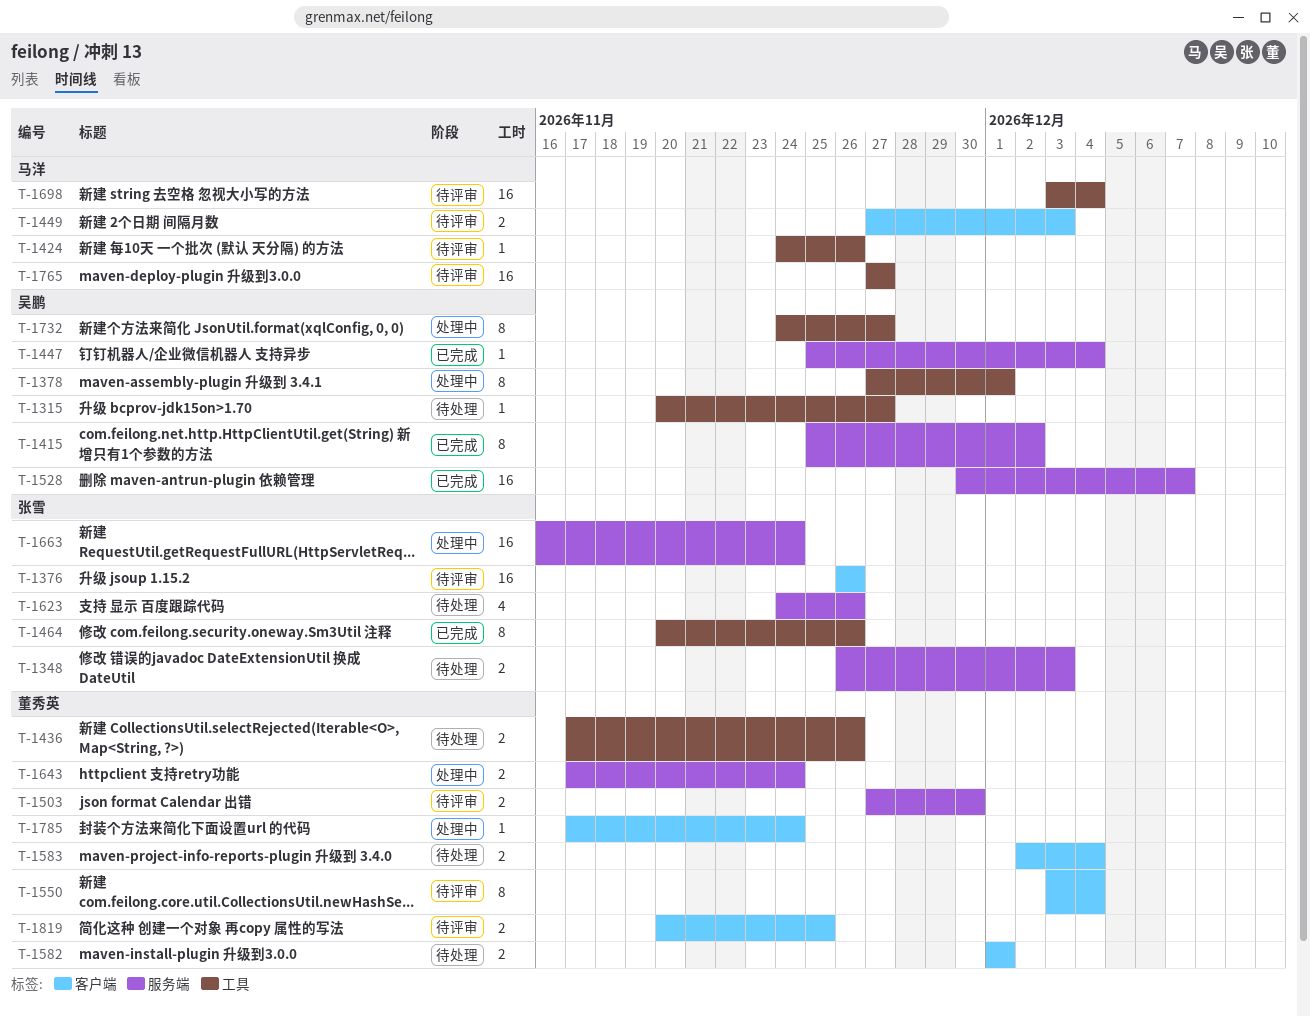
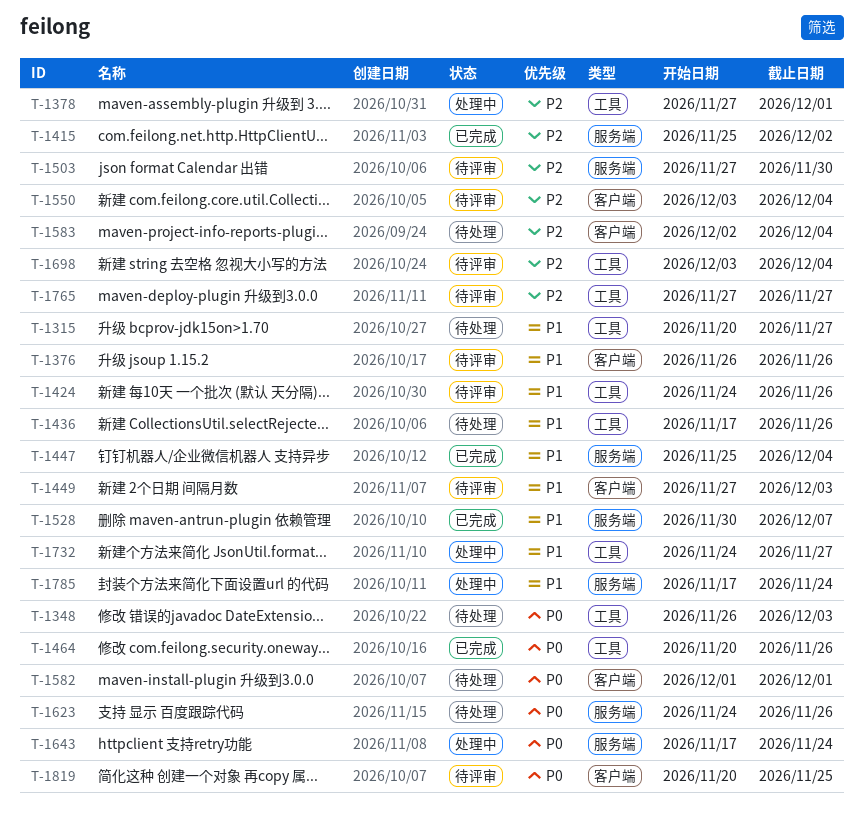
T-1348, label: 服务端 -> 工具
T-1663: present -> none
T-1785, label: 客户端 -> 服务端

